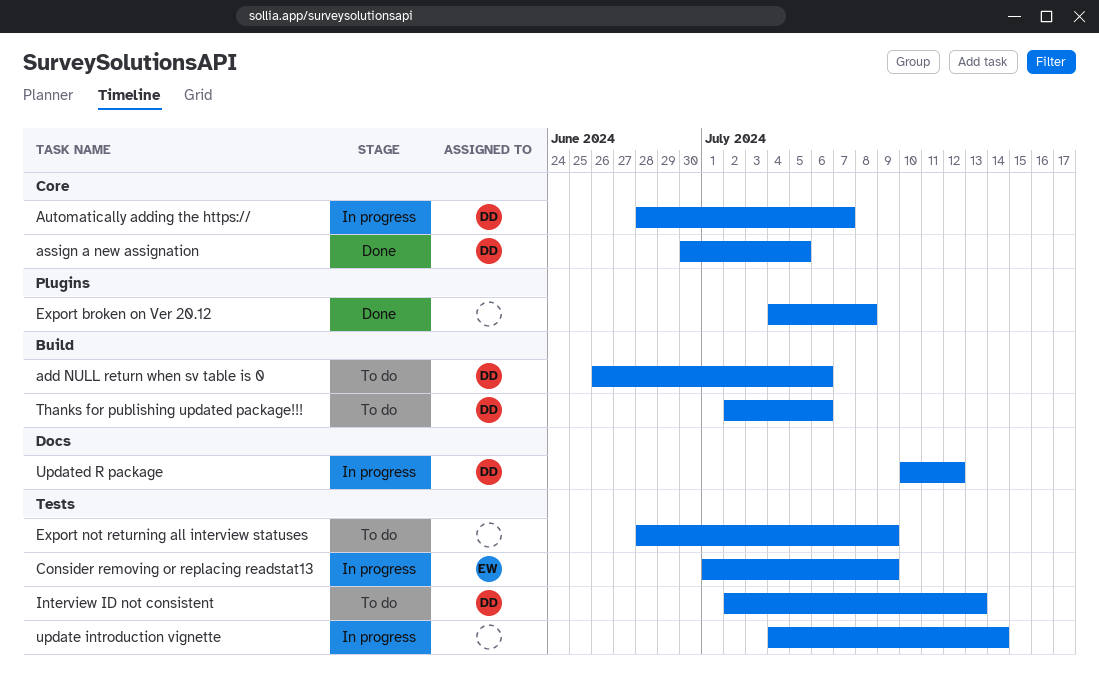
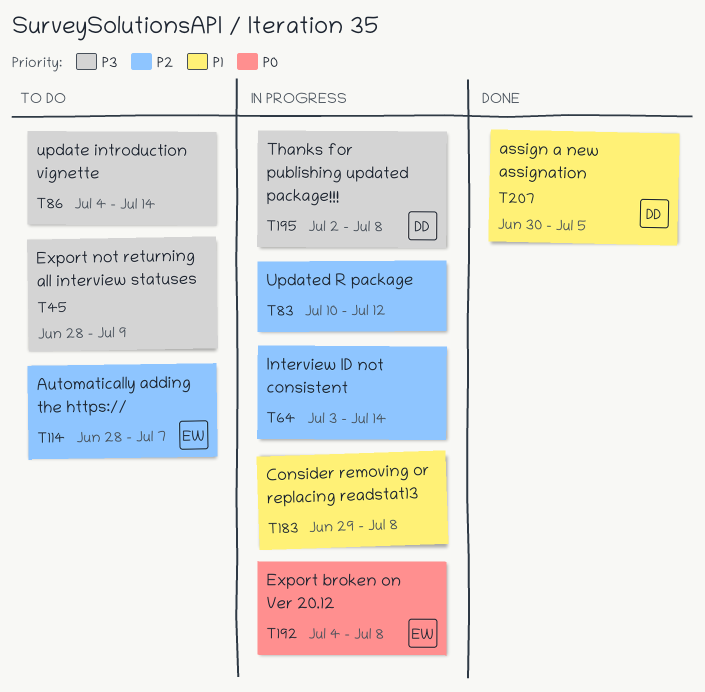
add NULL return when sv table is 0: present -> none
Automatically adding the https://, status: In progress -> To do
Automatically adding the https://, owner: DD -> EW
Consider removing or replacing readstat13, owner: EW -> none
Consider removing or replacing readstat13, start: Jul 1 -> Jun 29
Consider removing or replacing readstat13, due: Jul 9 -> Jul 8
Export broken on Ver 20.12, status: Done -> In progress
Export broken on Ver 20.12, owner: none -> EW
Interview ID not consistent, status: To do -> In progress
Interview ID not consistent, owner: DD -> none
Interview ID not consistent, start: Jul 2 -> Jul 3
Interview ID not consistent, due: Jul 13 -> Jul 14
Thanks for publishing updated package!!!, status: To do -> In progress
Thanks for publishing updated package!!!, due: Jul 6 -> Jul 8
update introduction vignette, status: In progress -> To do
Updated R package, owner: DD -> none

